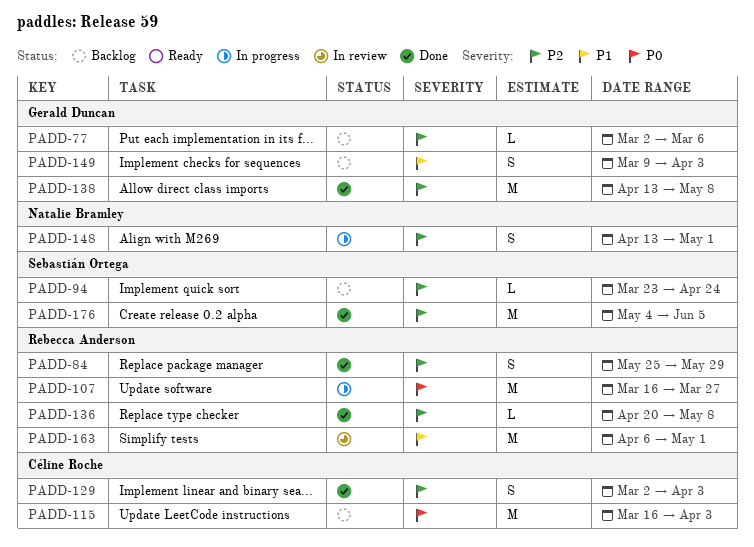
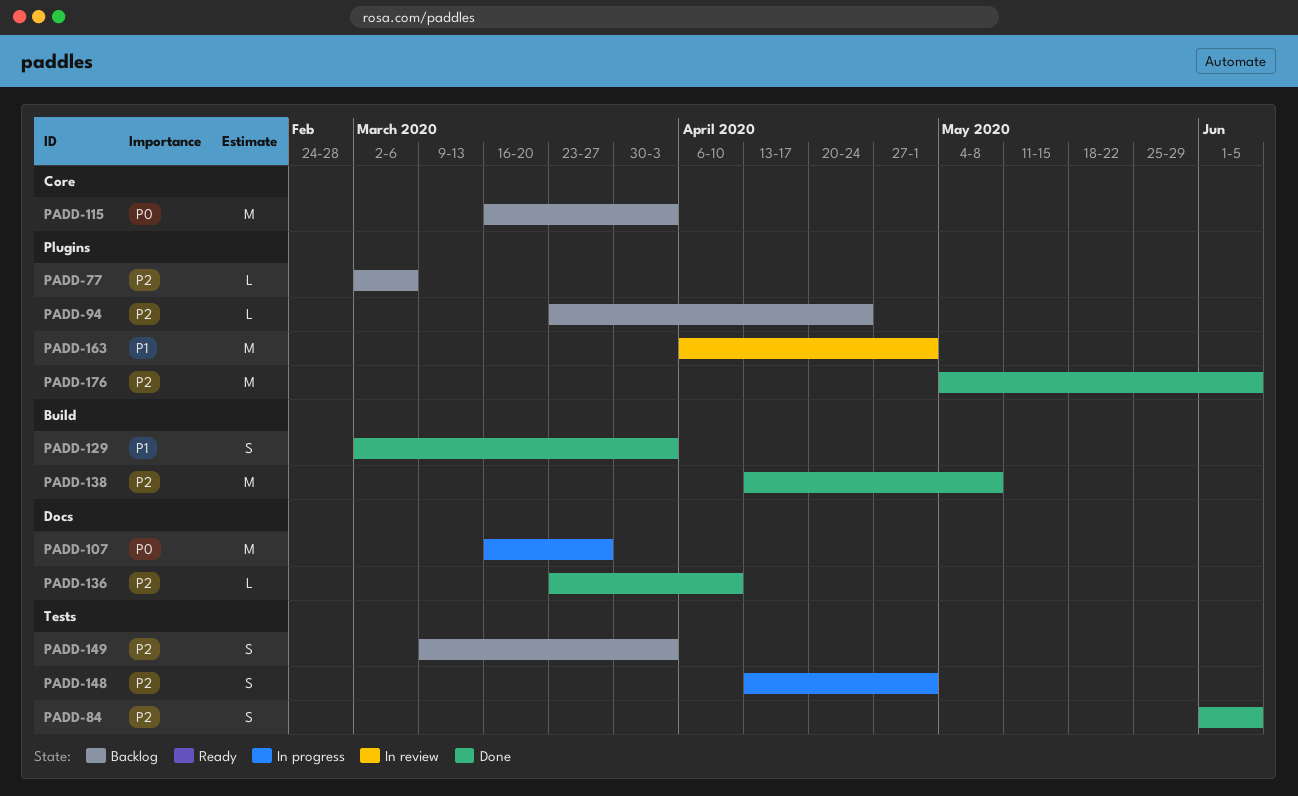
PADD-84, start: May 25 -> Jun 1
PADD-84, due: May 29 -> Jun 5
PADD-129, priority: P2 -> P1
PADD-136, start: Apr 20 -> Mar 23
PADD-136, due: May 8 -> Apr 10
PADD-149, priority: P1 -> P2

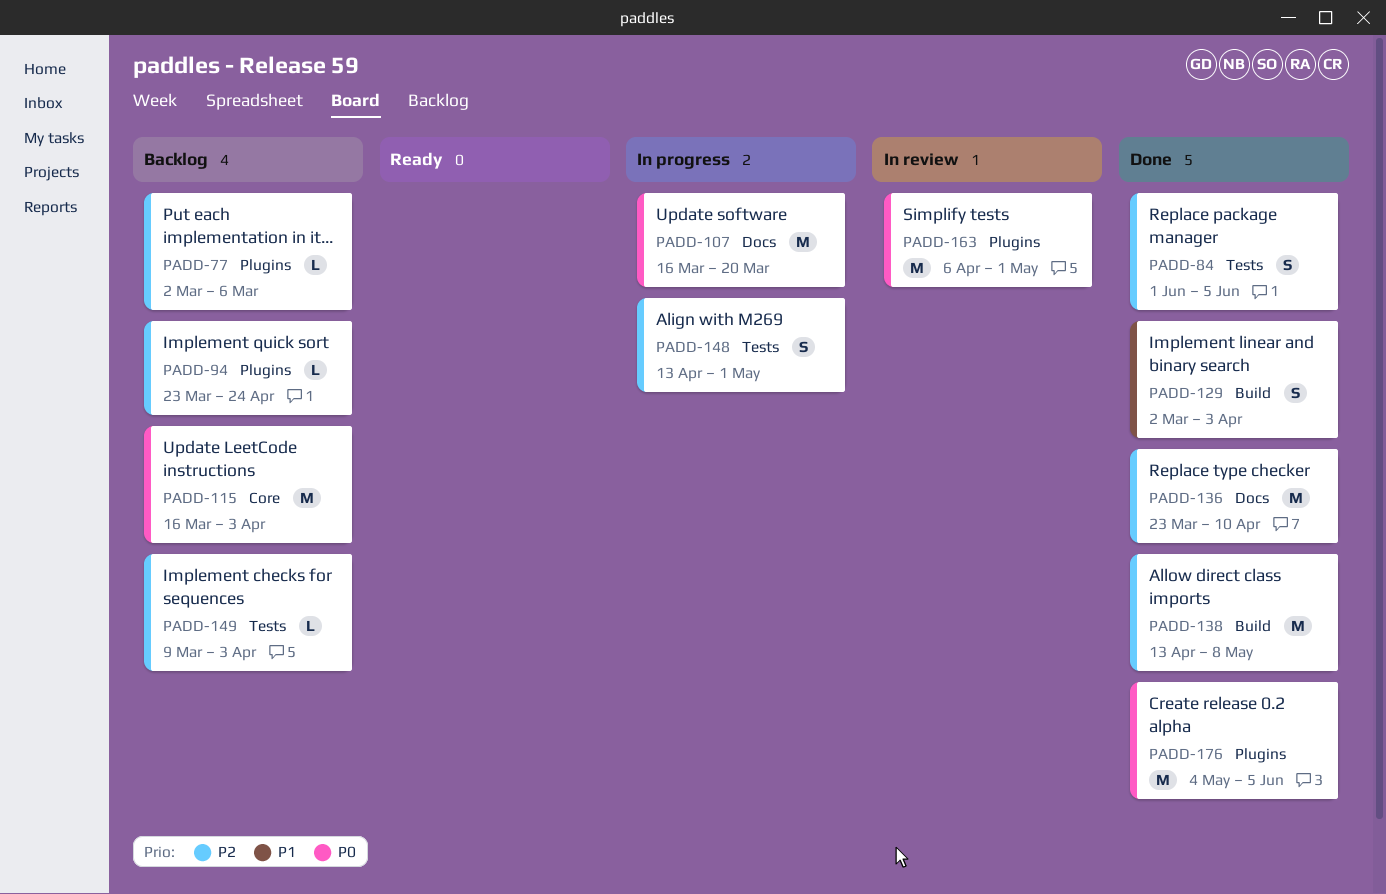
PADD-107, due: Mar 27 -> Mar 20
PADD-136, estimate: L -> M
PADD-149, estimate: S -> L
PADD-163, priority: P1 -> P0
PADD-176, priority: P2 -> P0

